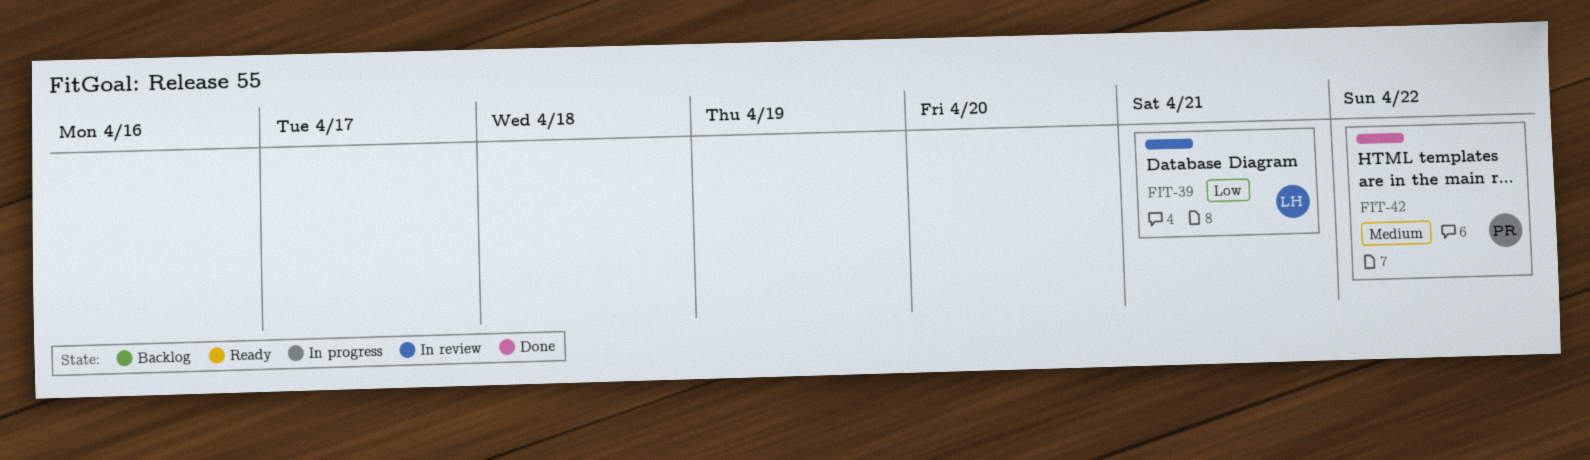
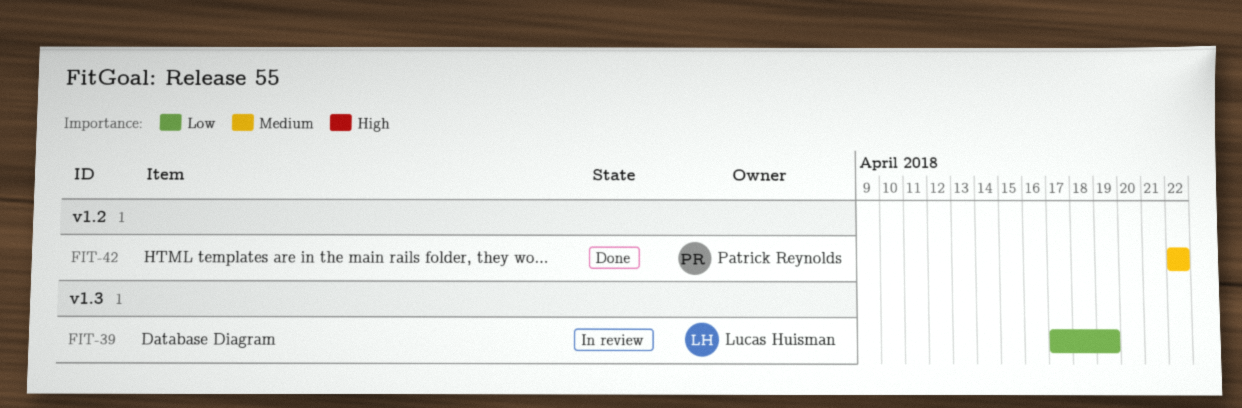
FIT-39, due: Apr 21 -> Apr 19

